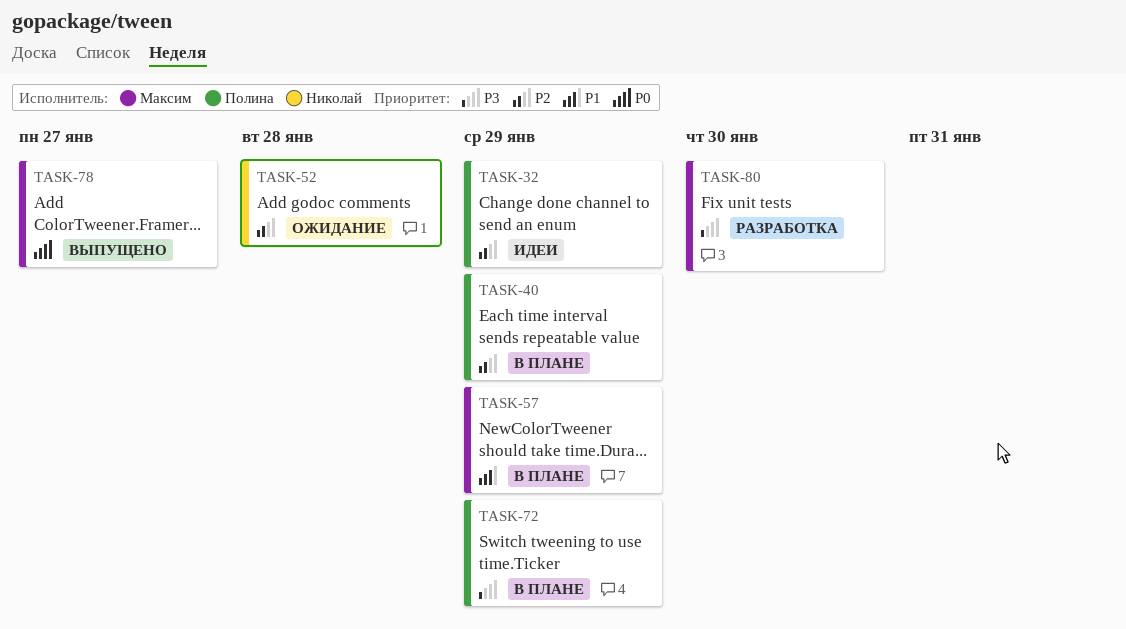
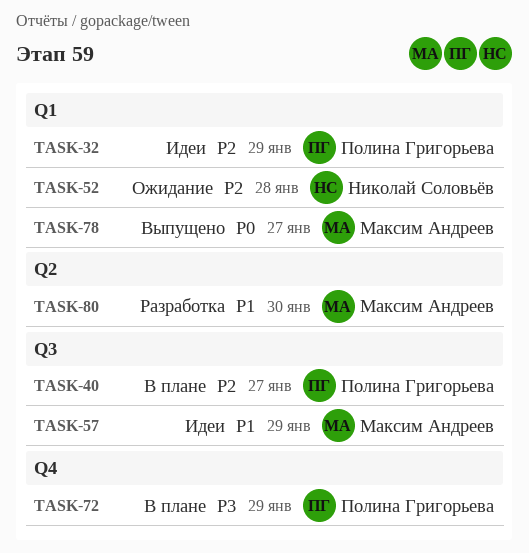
TASK-40, due: Jan 29 -> Jan 27
TASK-57, status: В плане -> Идеи
TASK-80, priority: P3 -> P1

